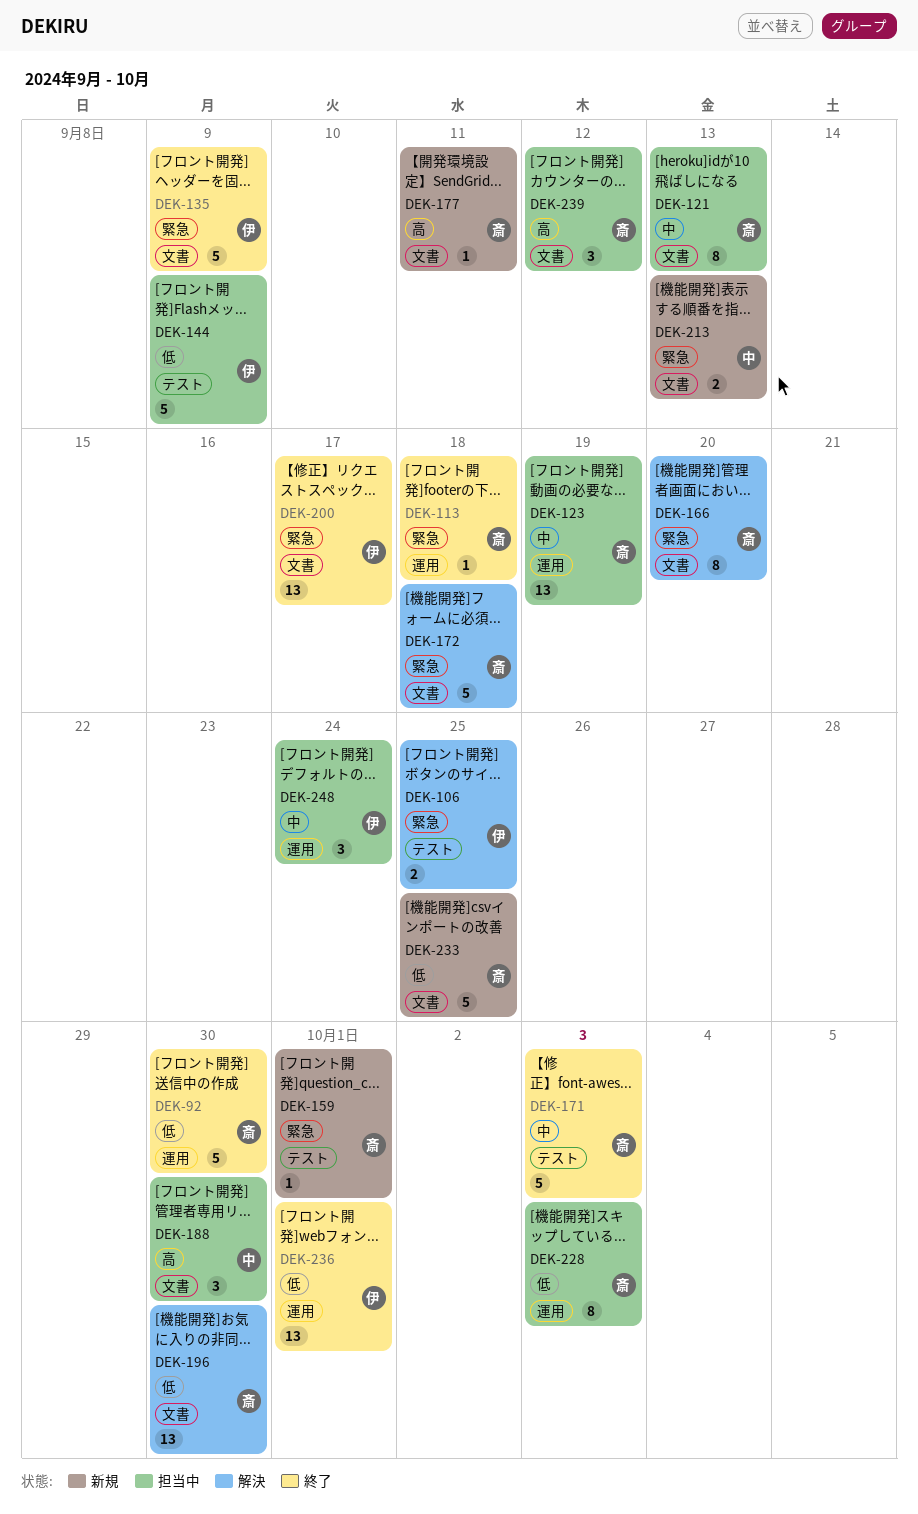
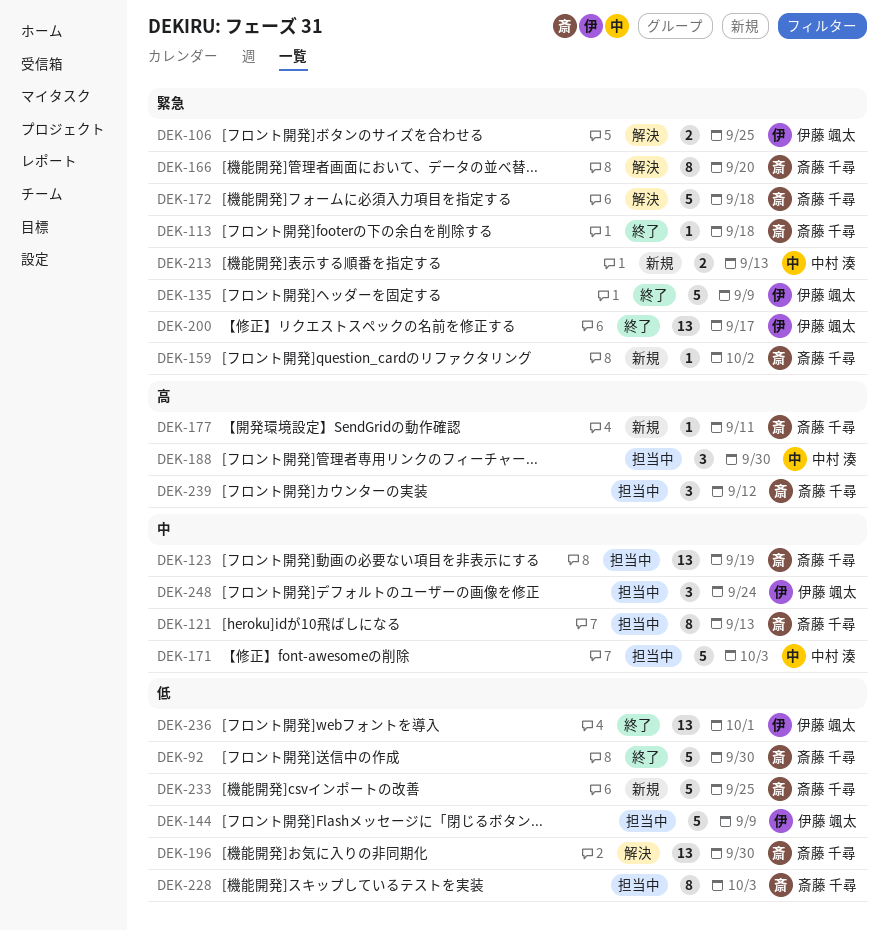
DEK-159, due: Oct 1 -> Oct 2
DEK-171, status: 終了 -> 担当中
DEK-171, owner: 斎藤 千尋 -> 中村 湊

